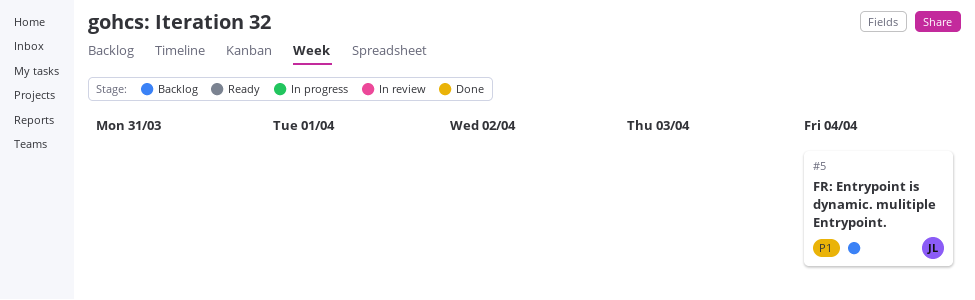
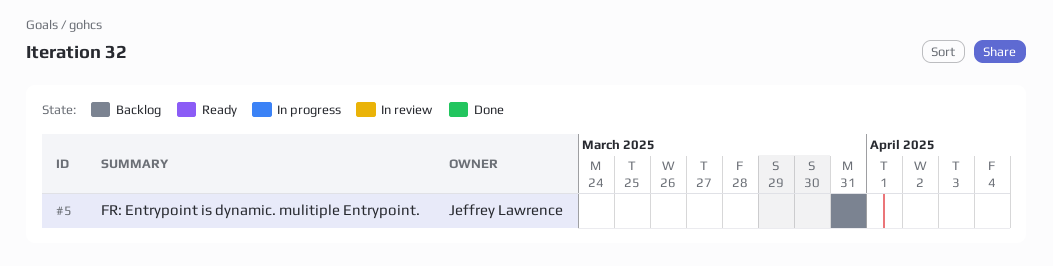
#5, due: Apr 4 -> Mar 31

